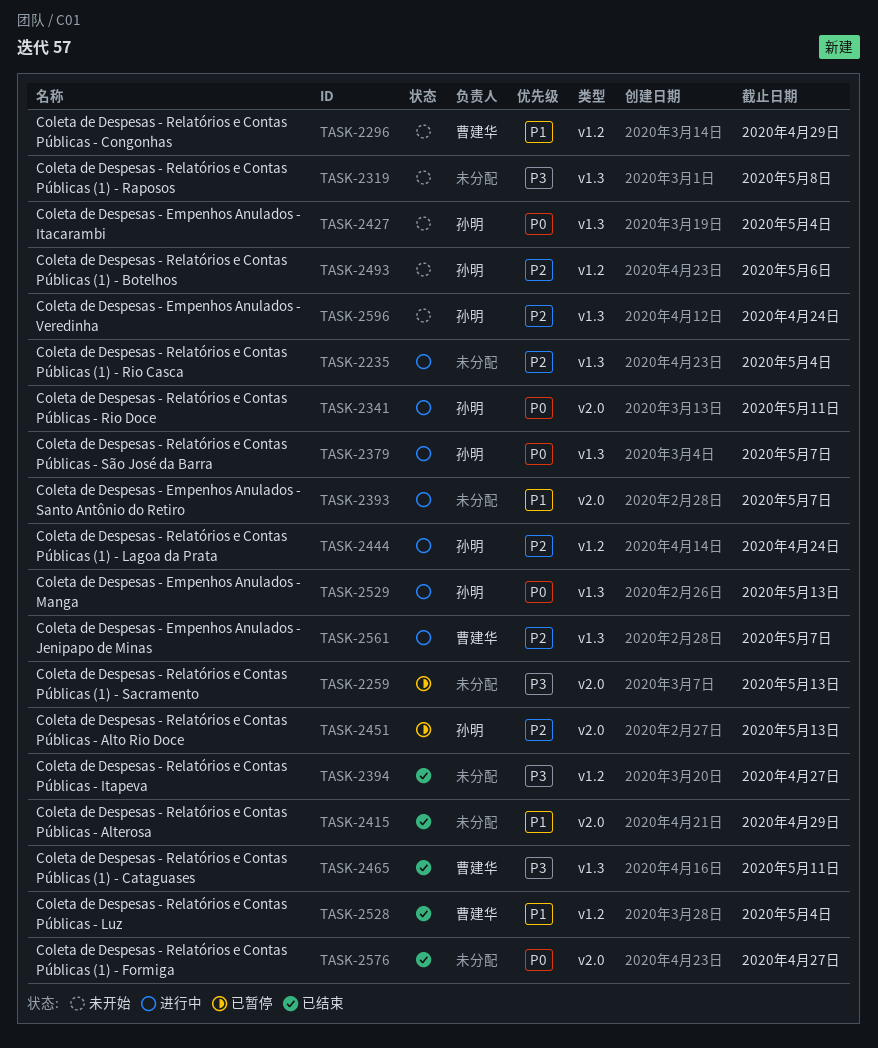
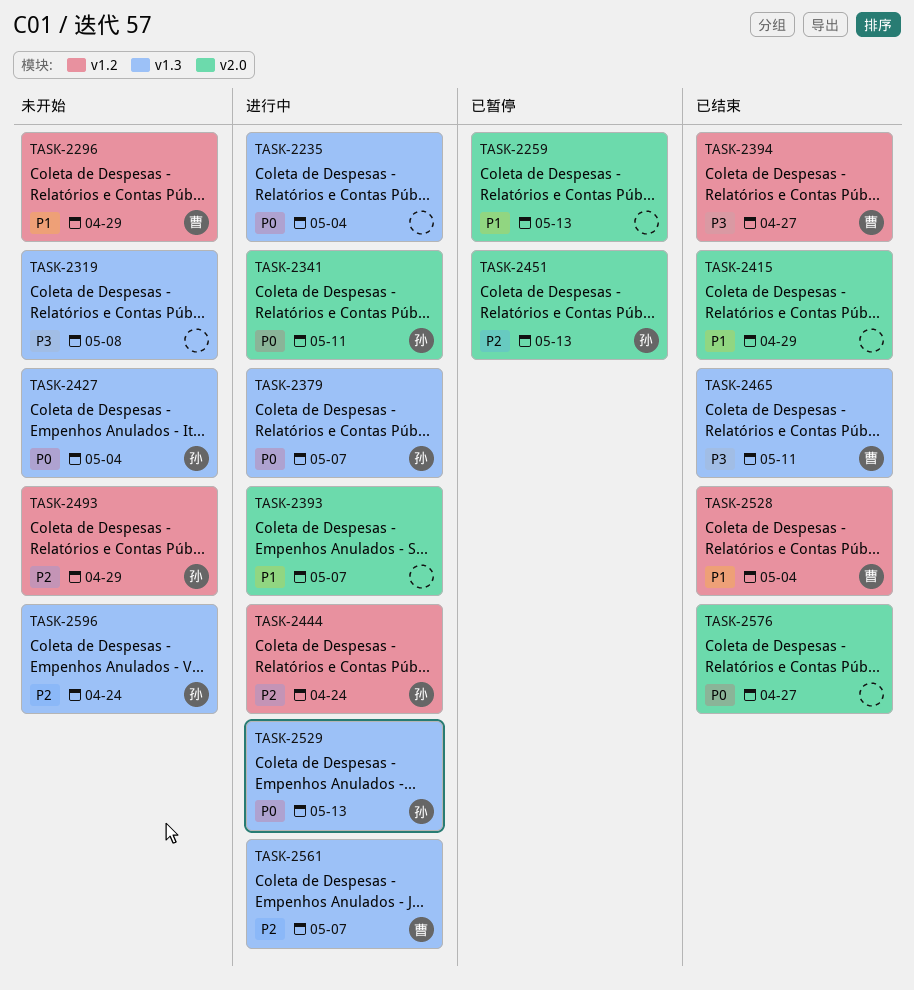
TASK-2235, priority: P2 -> P0
TASK-2259, priority: P3 -> P1
TASK-2394, owner: none -> 曹建华
TASK-2493, due: May 6 -> Apr 29

